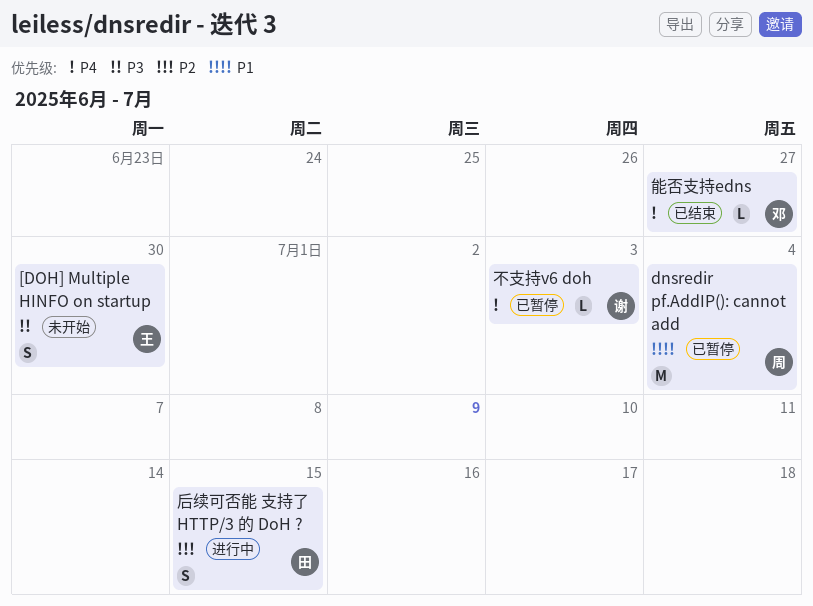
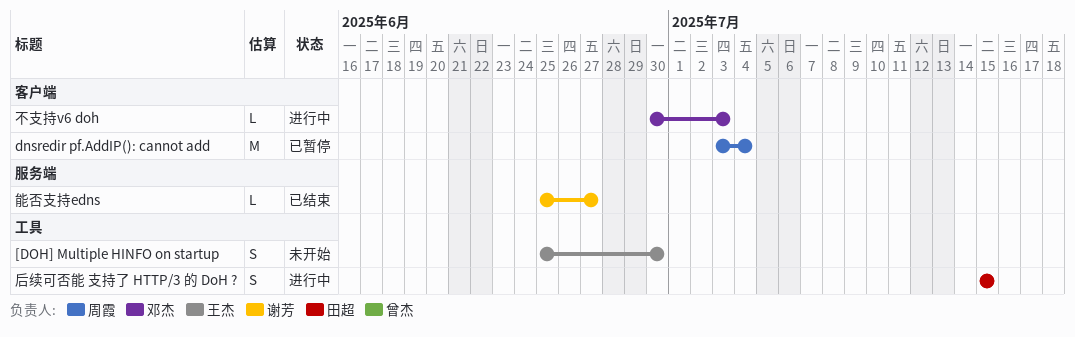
不支持v6 doh, status: 已暂停 -> 进行中
不支持v6 doh, owner: 谢芳 -> 邓杰
能否支持edns, owner: 邓杰 -> 谢芳

